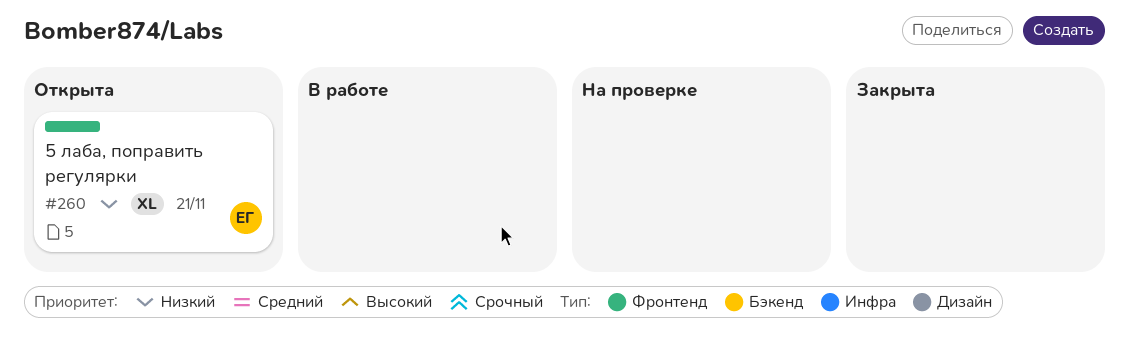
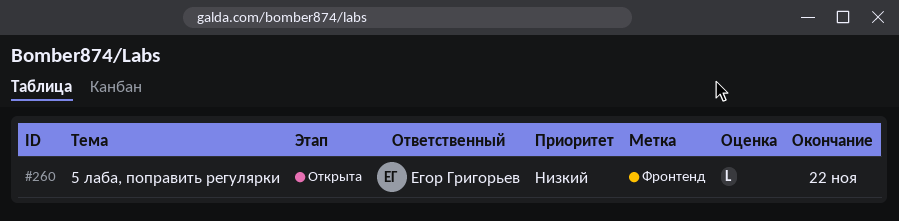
#260, estimate: XL -> L
#260, due: Nov 21 -> Nov 22

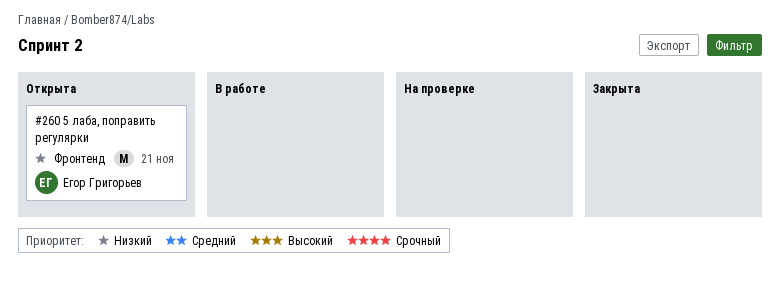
#260, estimate: L -> M
#260, due: Nov 22 -> Nov 21

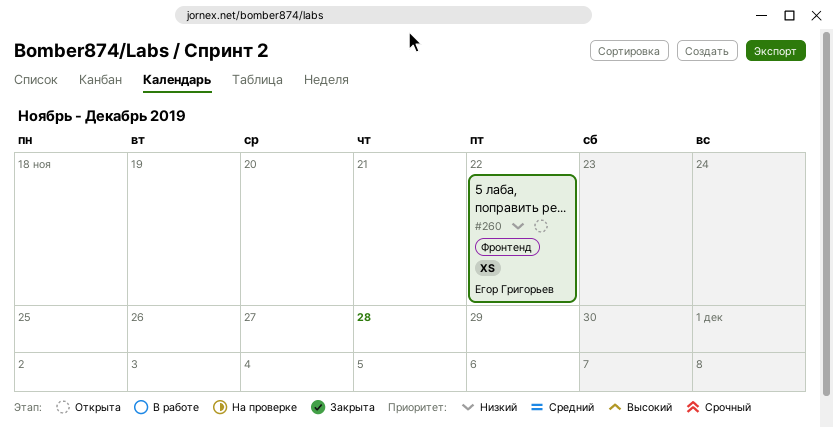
#260, estimate: M -> XS
#260, due: Nov 21 -> Nov 22

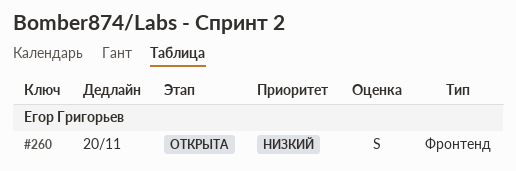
#260, estimate: XS -> S
#260, due: Nov 22 -> Nov 20

